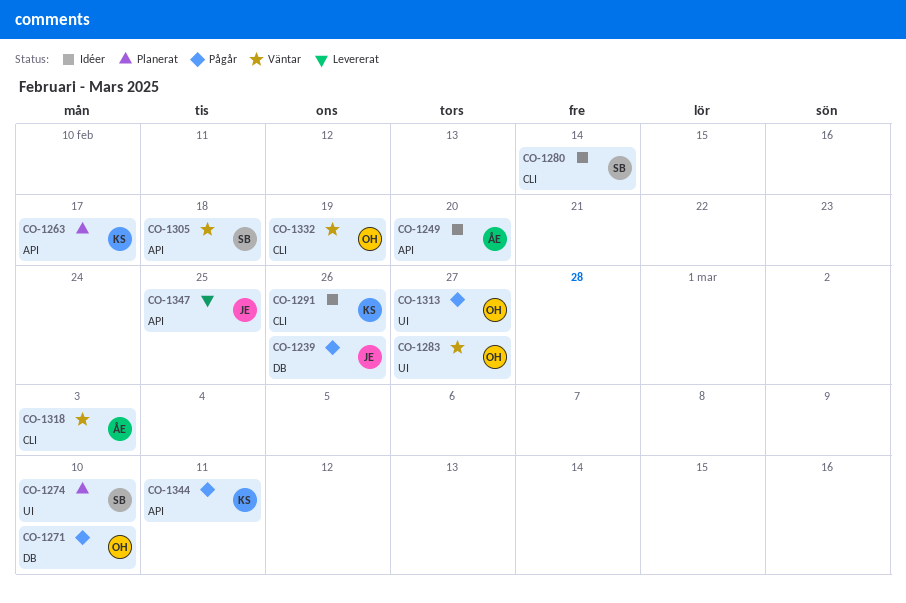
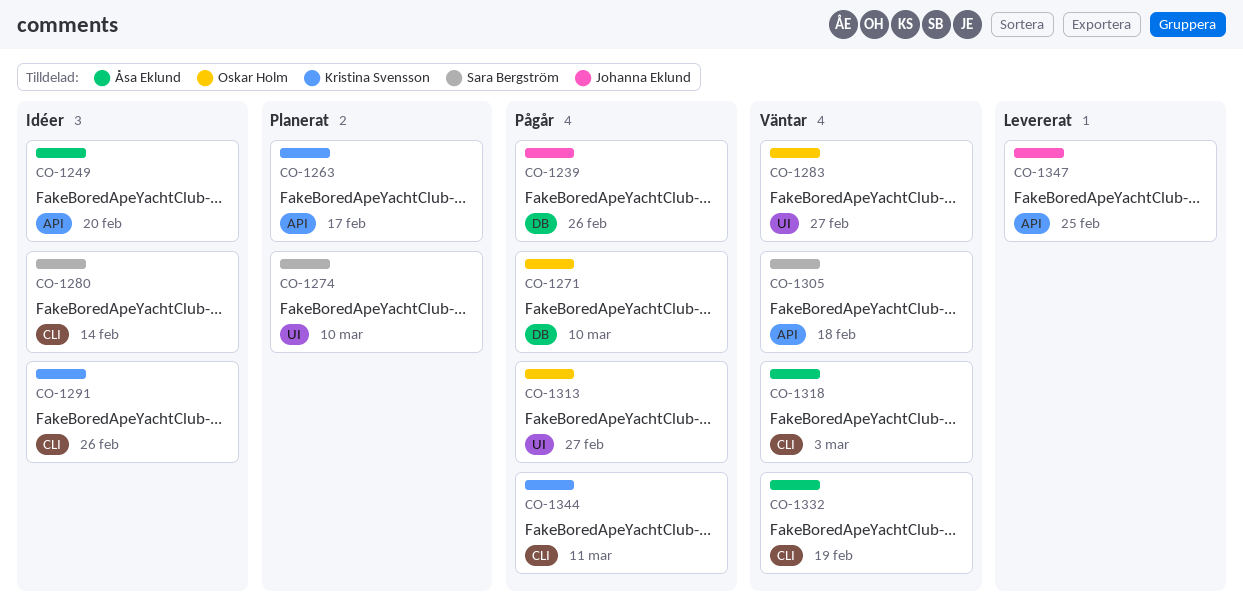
CO-1332, owner: Oskar Holm -> Åsa Eklund
CO-1344, label: API -> CLI

